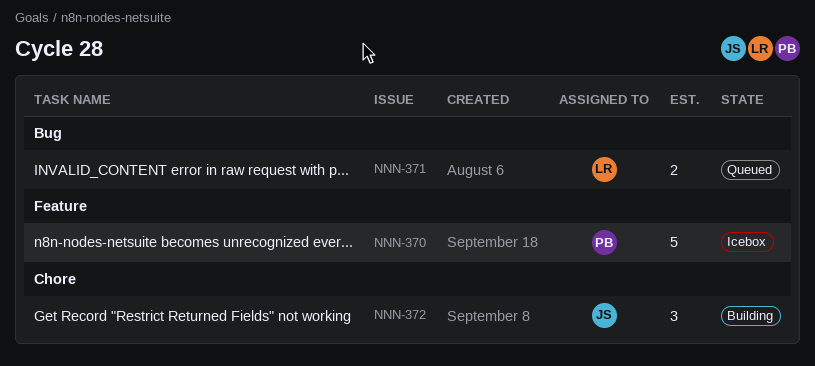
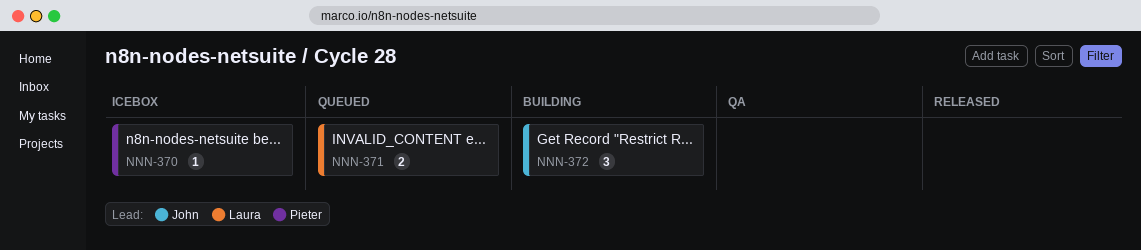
NNN-370, estimate: 5 -> 1

